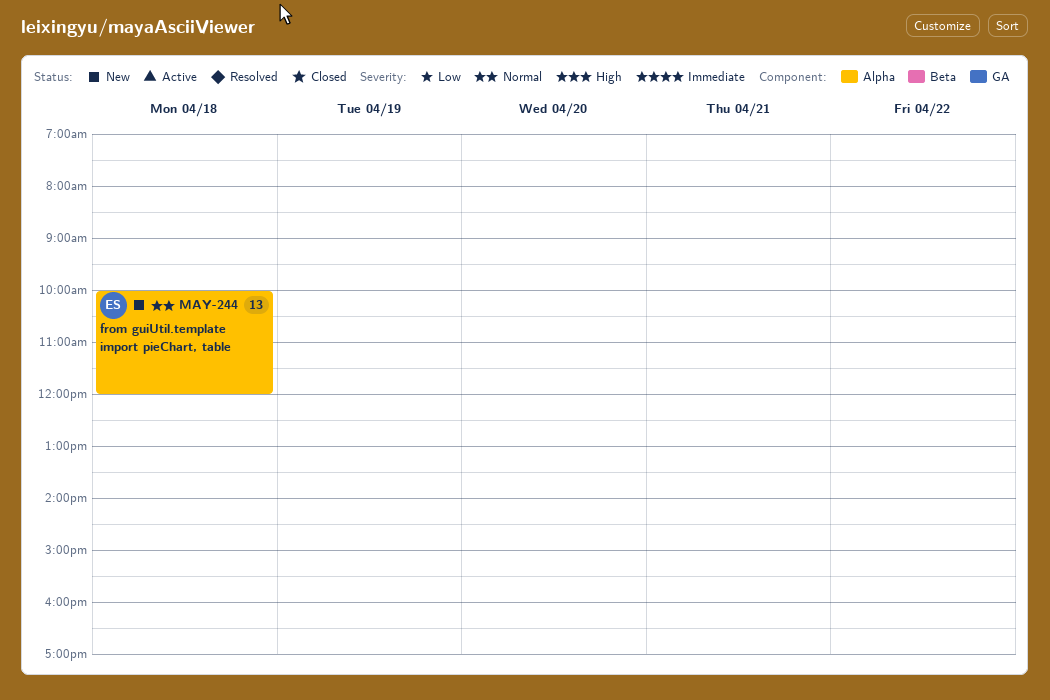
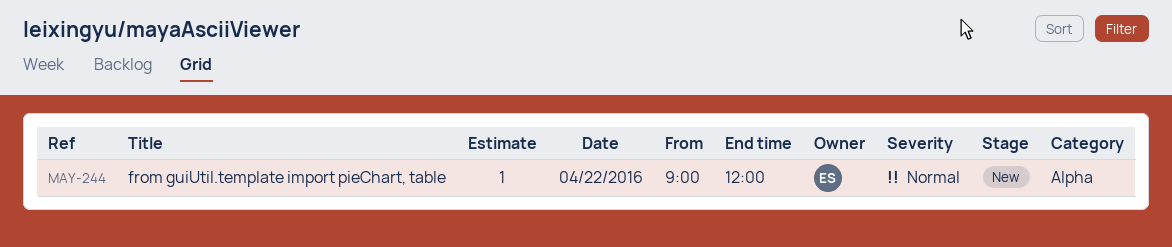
MAY-244, estimate: 13 -> 1
MAY-244, day: Apr 18 -> Apr 22
MAY-244, begins: 10:00 -> 09:00

